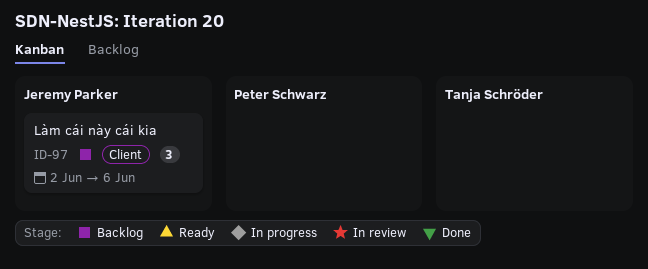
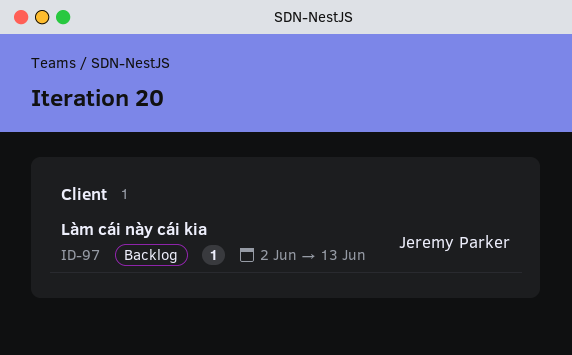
ID-97, estimate: 3 -> 1
ID-97, due: Jun 6 -> Jun 13

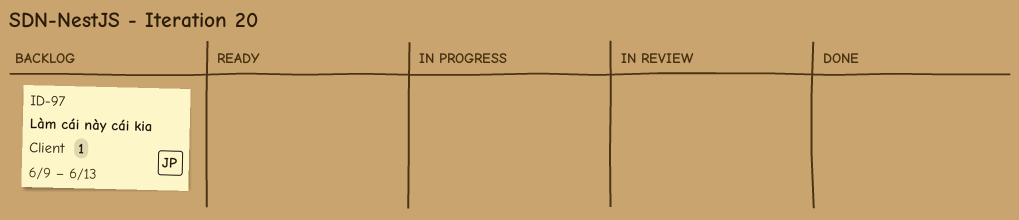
ID-97, start: Jun 2 -> Jun 9

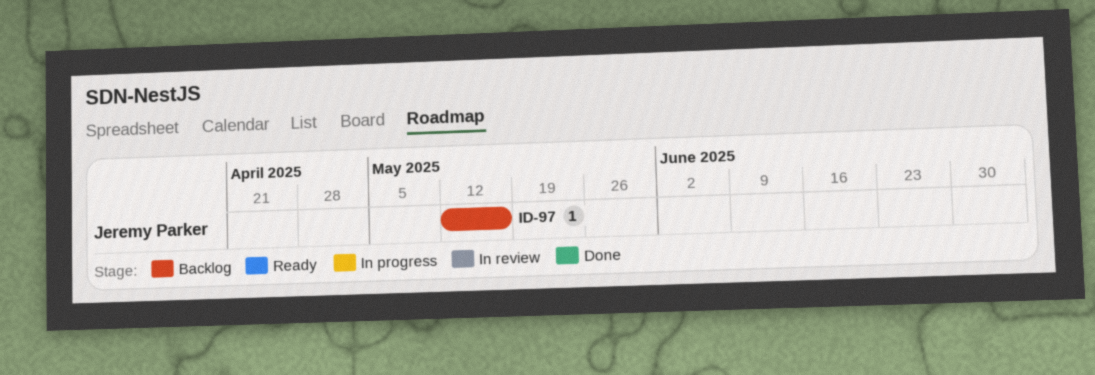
ID-97, start: Jun 9 -> May 12
ID-97, due: Jun 13 -> May 16

